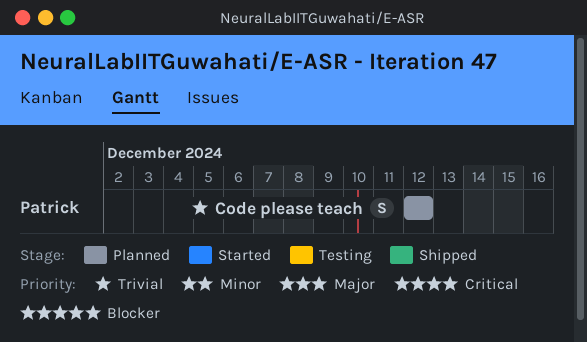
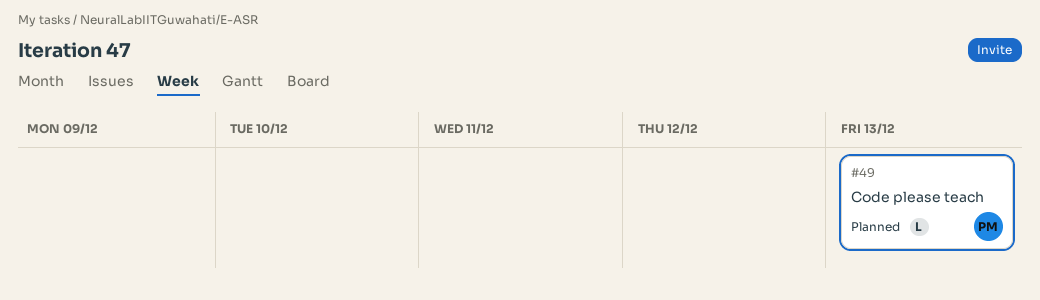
Code please teach, estimate: S -> L
Code please teach, due: Dec 12 -> Dec 13

